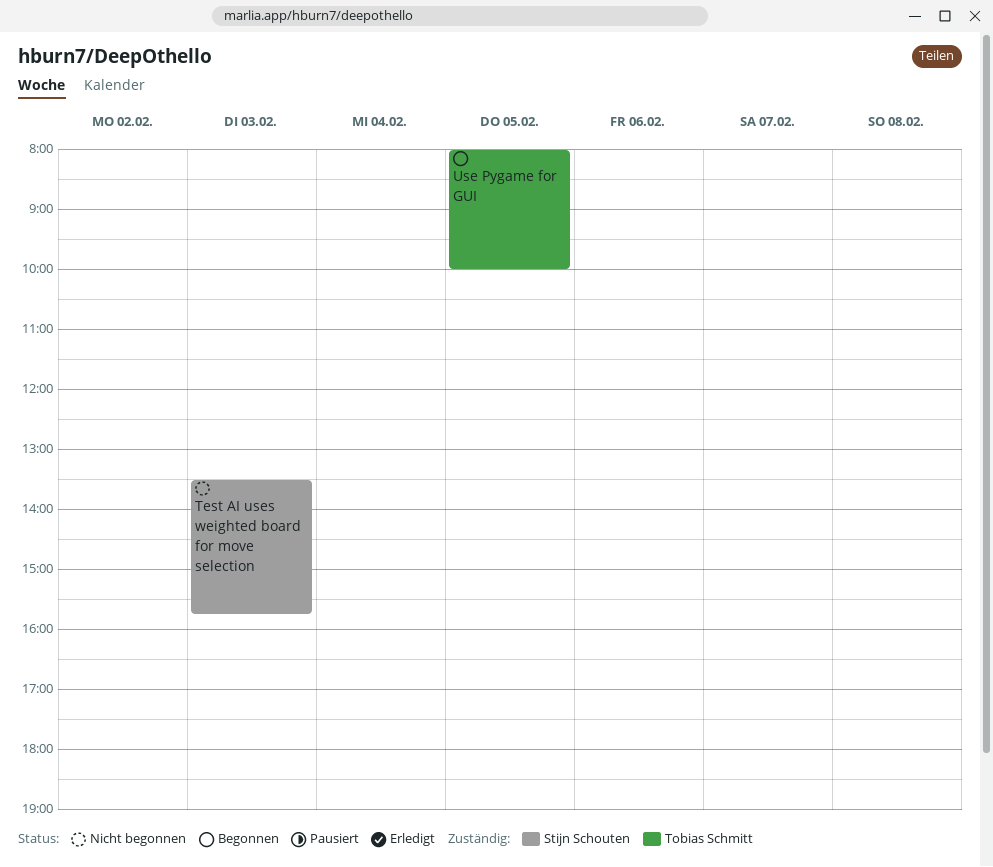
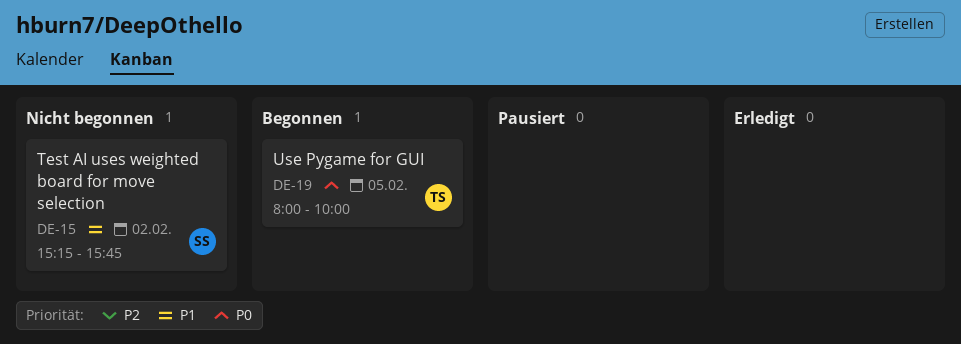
Test AI uses weighted board for move selection, day: Feb 3 -> Feb 2
Test AI uses weighted board for move selection, begins: 13:30 -> 15:15

